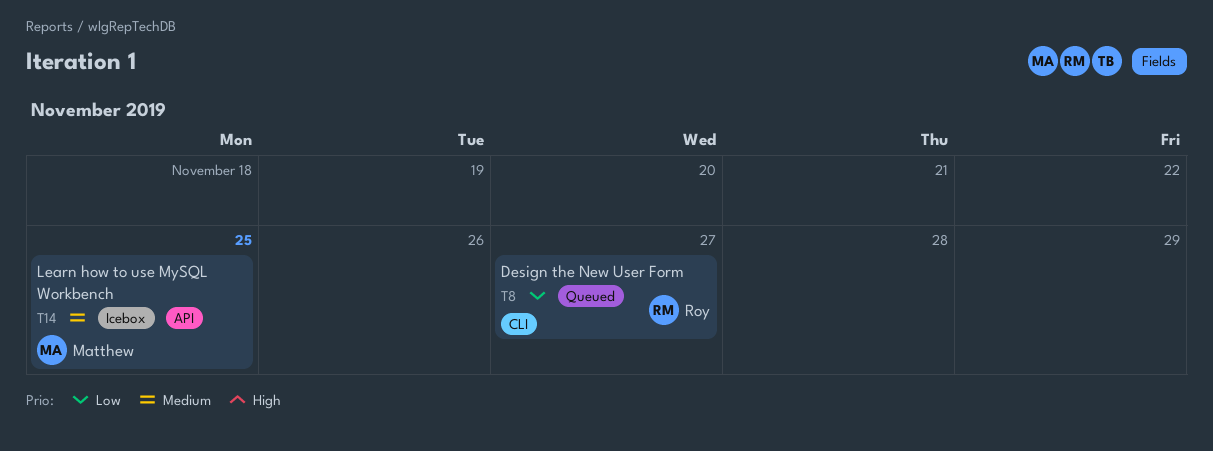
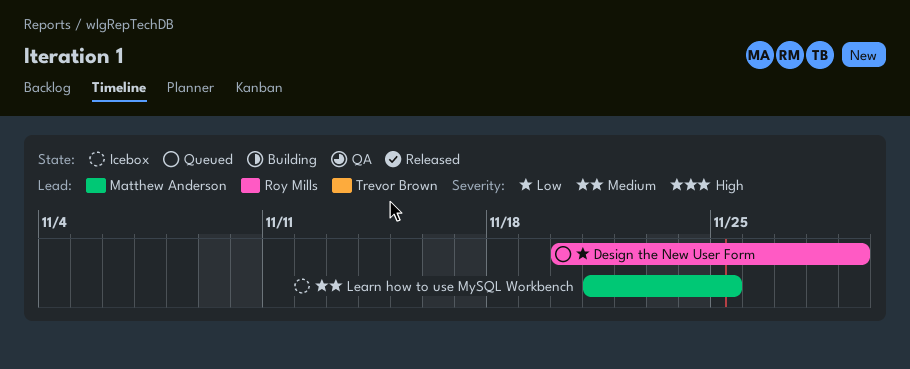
Design the New User Form, due: Nov 27 -> Nov 29

